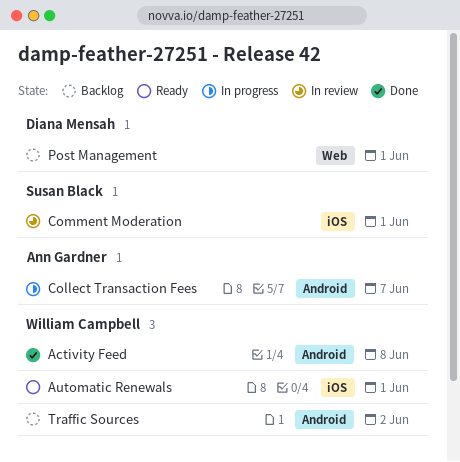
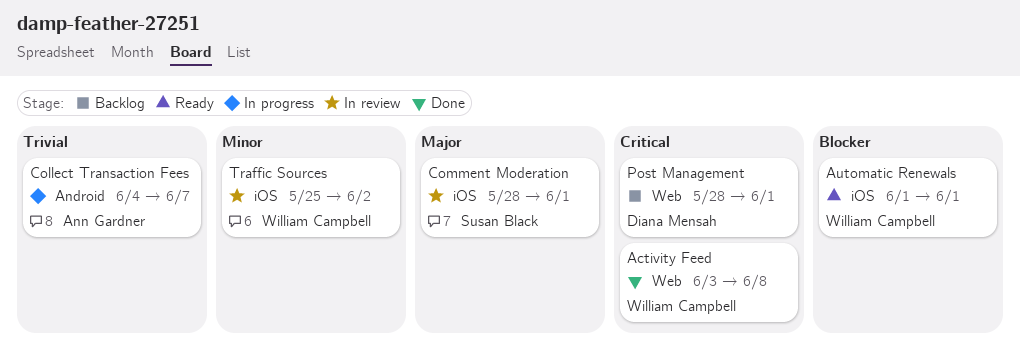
Activity Feed, label: Android -> Web
Traffic Sources, status: Backlog -> In review
Traffic Sources, label: Android -> iOS

